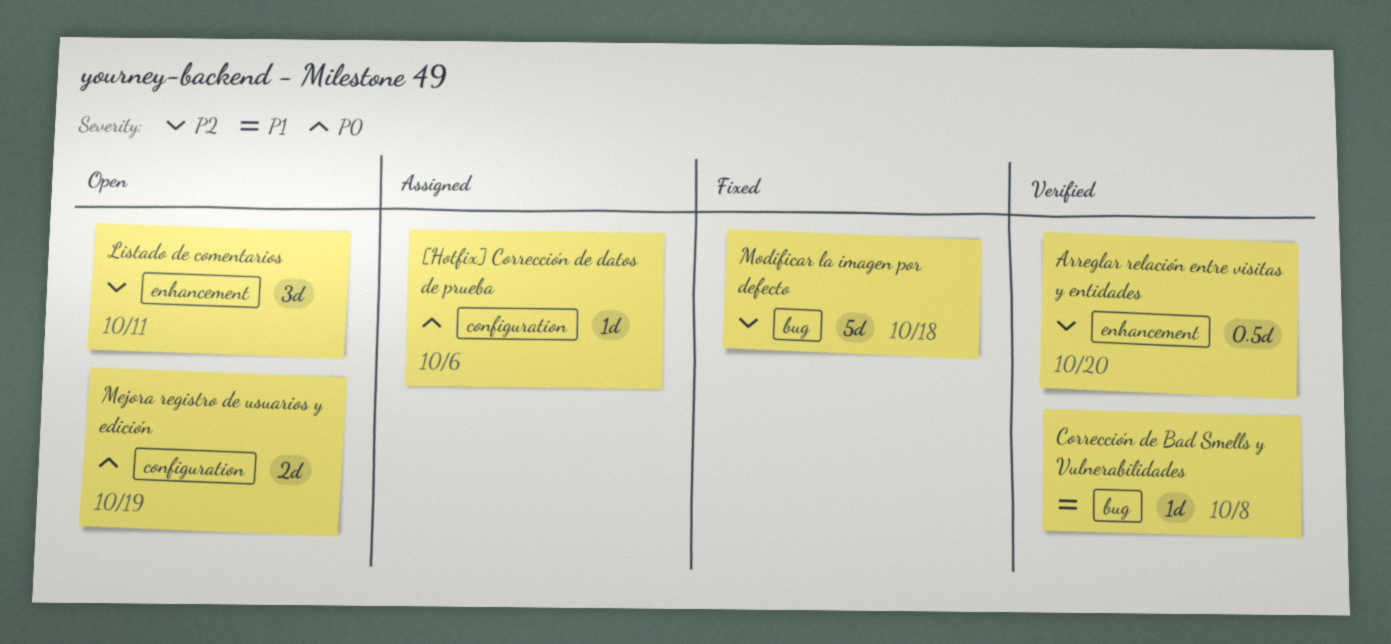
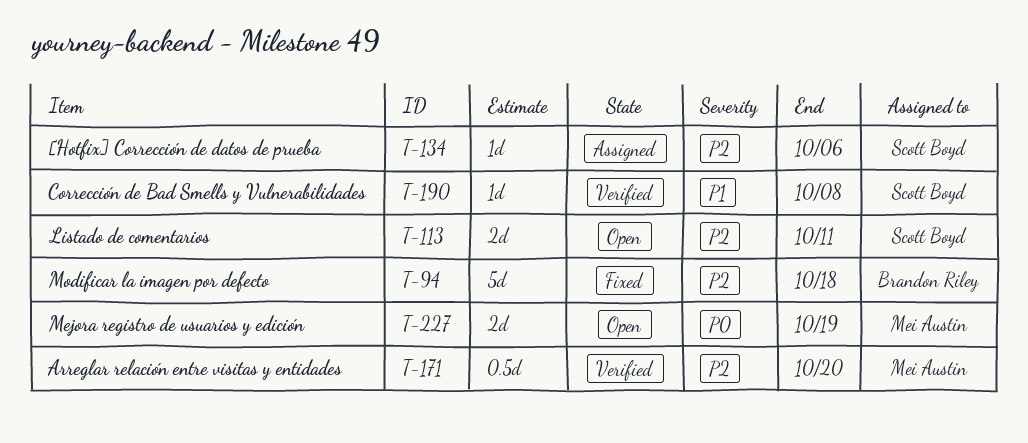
[Hotfix] Corrección de datos de prueba, priority: P0 -> P2
Listado de comentarios, estimate: 3d -> 2d

